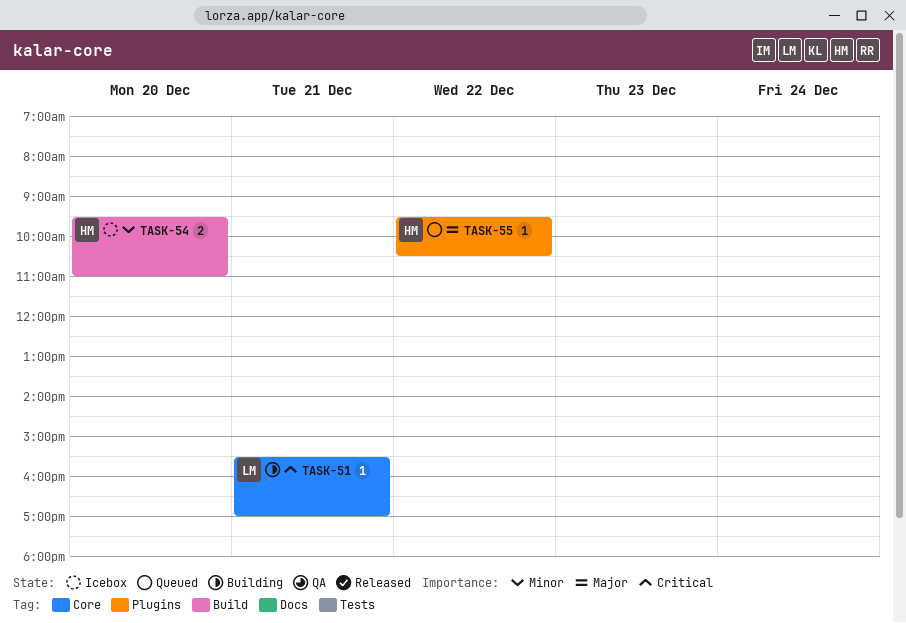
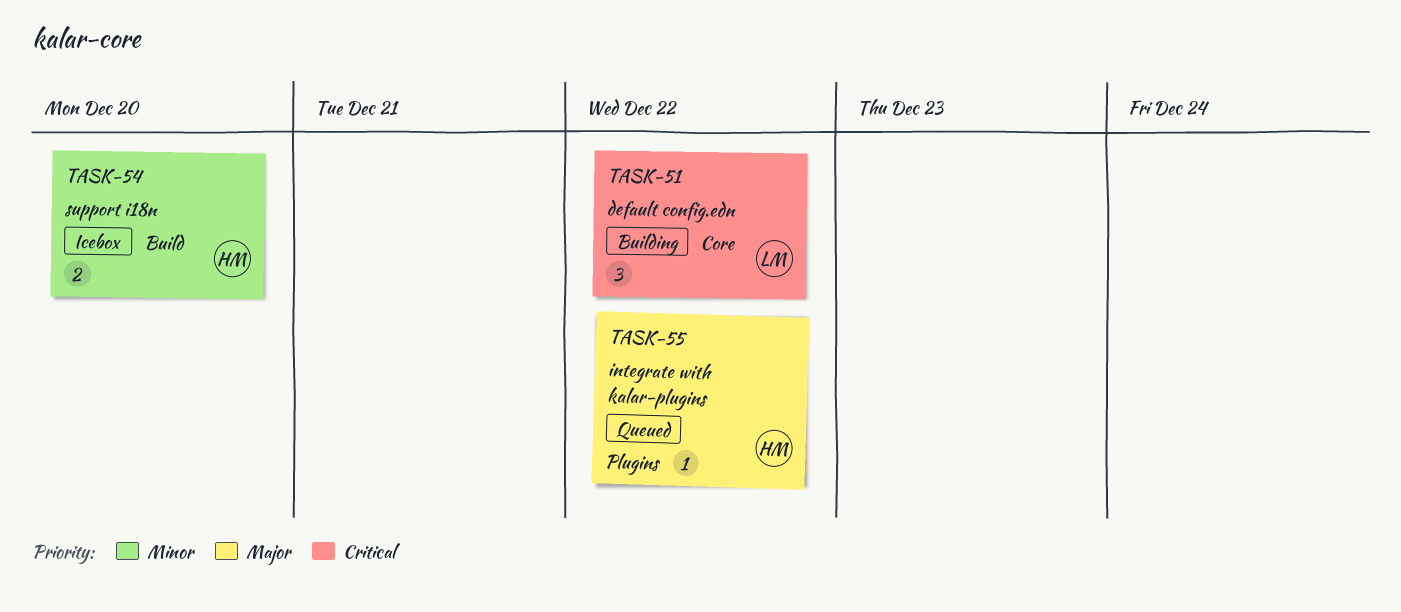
TASK-51, estimate: 1 -> 3
TASK-51, day: Dec 21 -> Dec 22

